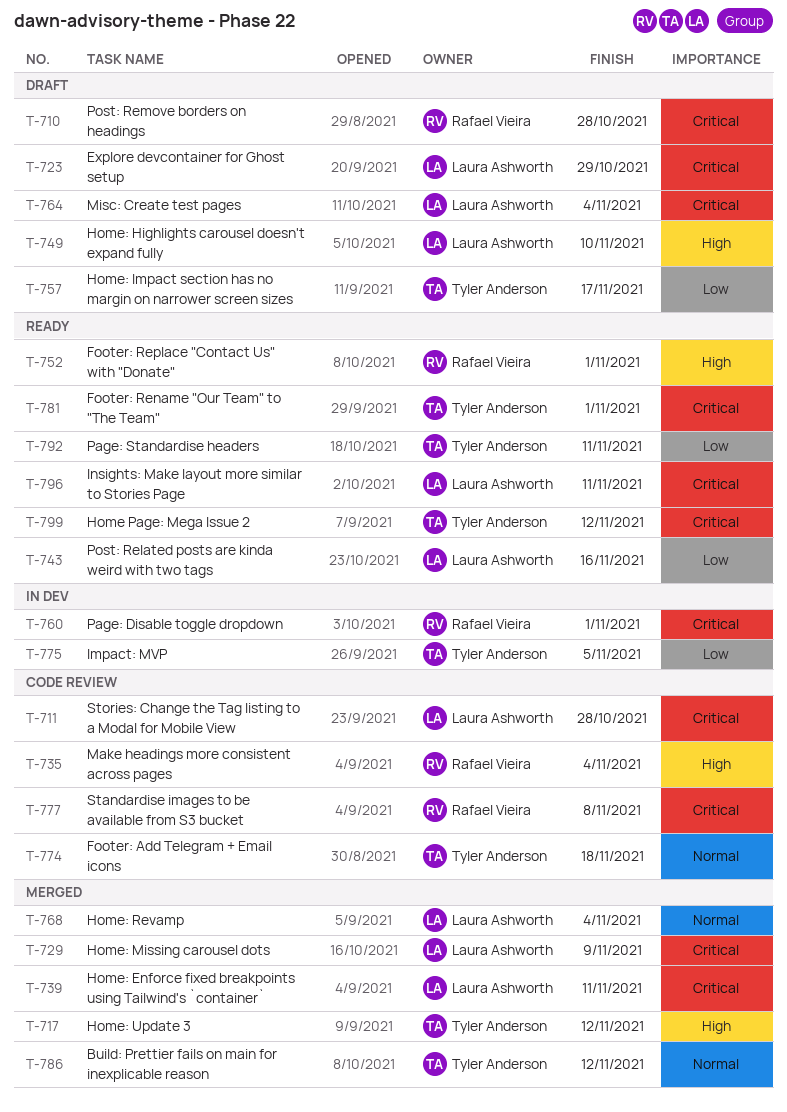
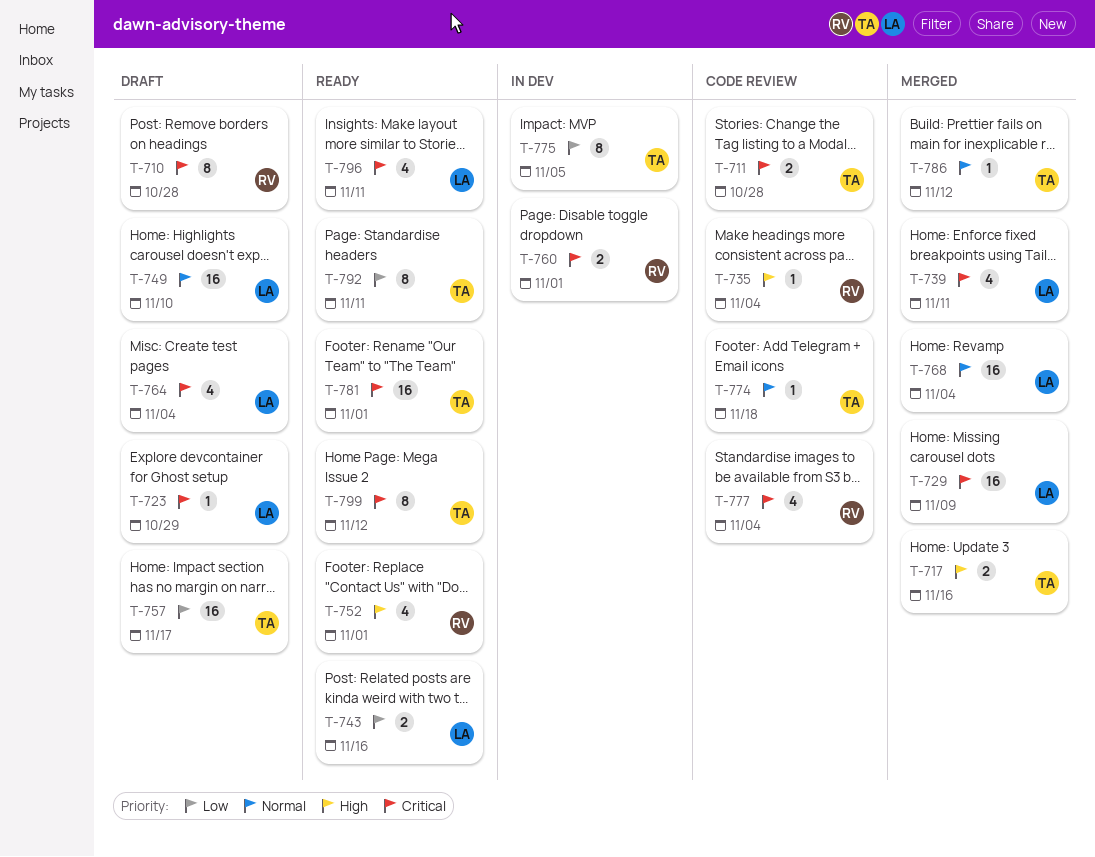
T-711, owner: Laura Ashworth -> Tyler Anderson
T-717, due: Nov 12 -> Nov 16
T-749, priority: High -> Normal
T-777, due: Nov 8 -> Nov 4

